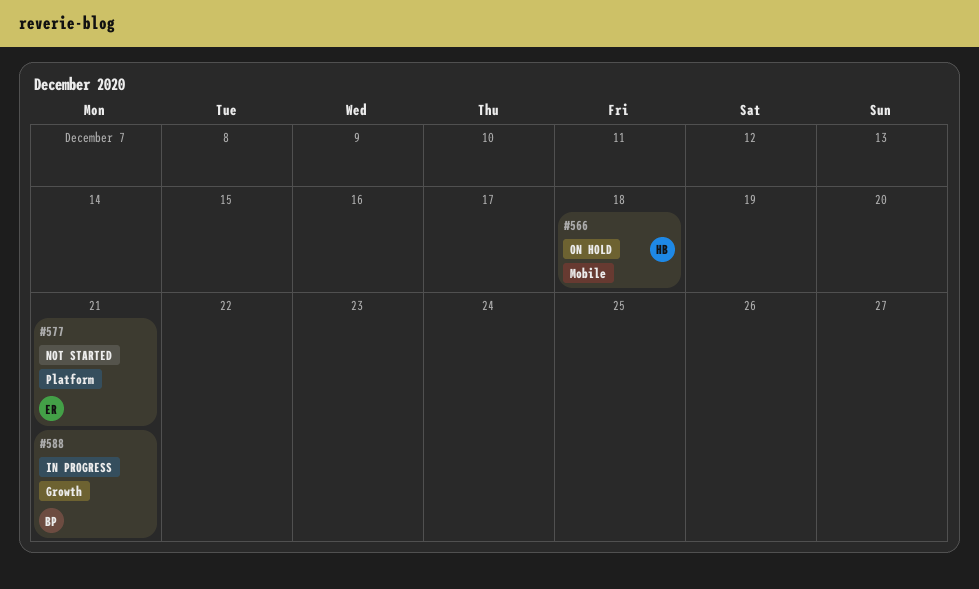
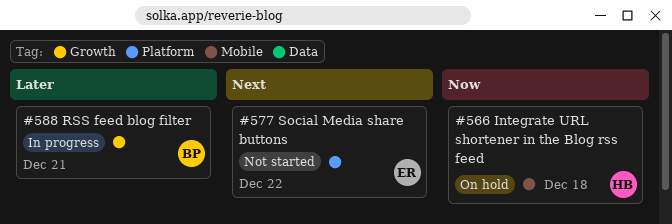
#577, due: Dec 21 -> Dec 22

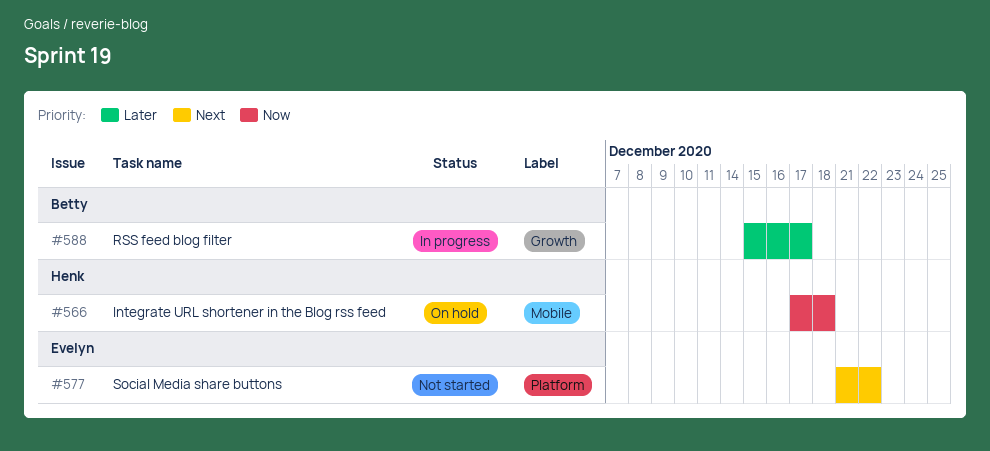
#588, due: Dec 21 -> Dec 17

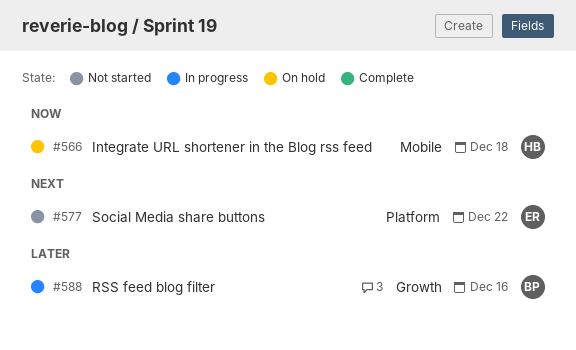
#588, due: Dec 17 -> Dec 16

